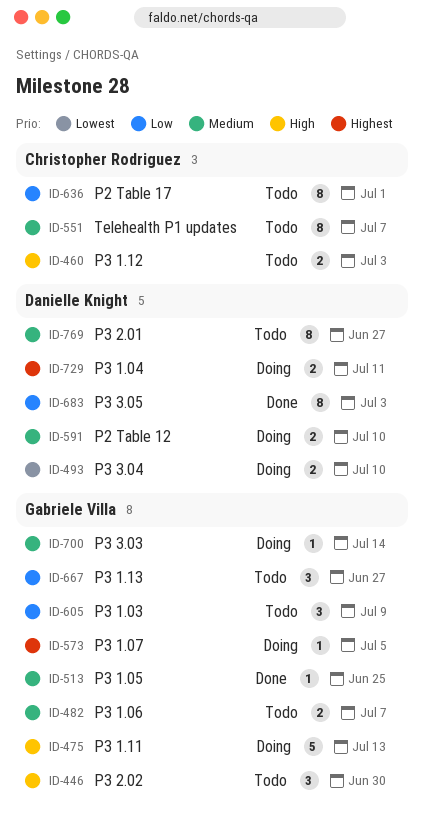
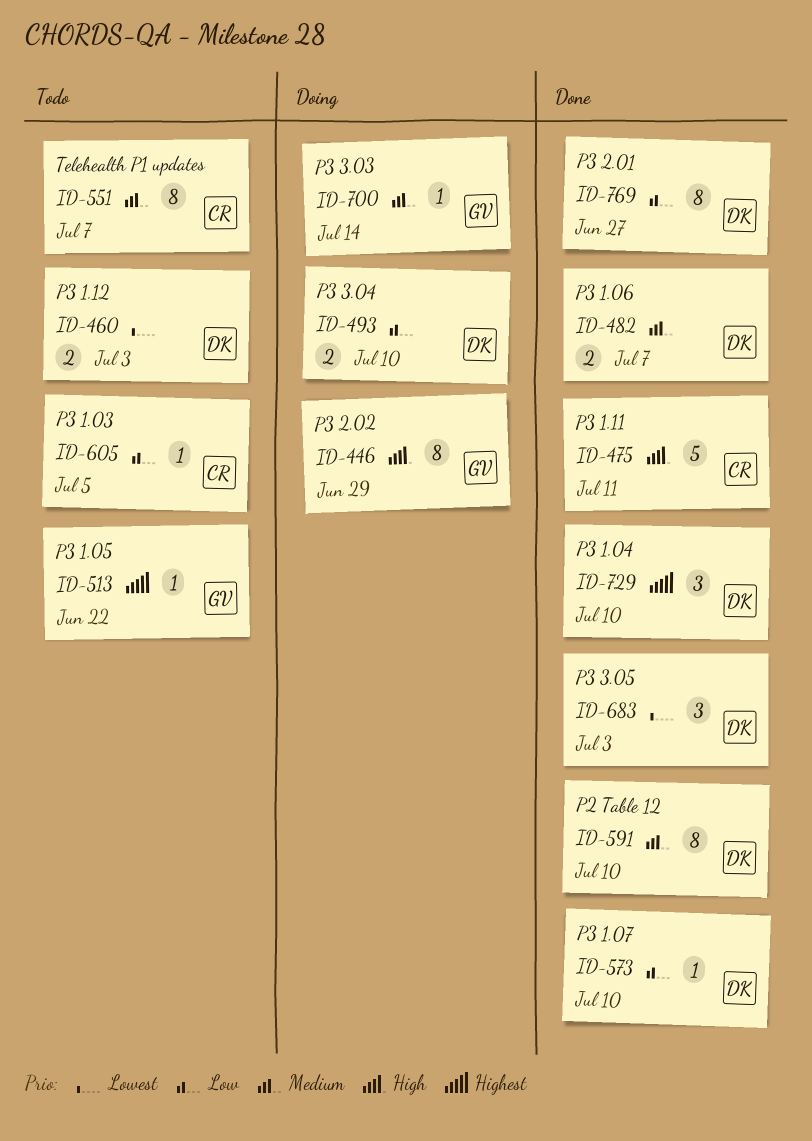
ID-446, status: Todo -> Doing
ID-446, estimate: 3 -> 8
ID-446, due: Jun 30 -> Jun 29
ID-460, owner: Christopher Rodriguez -> Danielle Knight
ID-460, priority: High -> Lowest
ID-475, status: Doing -> Done
ID-475, owner: Gabriele Villa -> Christopher Rodriguez
ID-475, due: Jul 13 -> Jul 11
ID-482, status: Todo -> Done
ID-482, owner: Gabriele Villa -> Danielle Knight
ID-493, priority: Lowest -> Low
ID-513, status: Done -> Todo
ID-513, priority: Medium -> Highest
ID-513, due: Jun 25 -> Jun 22
ID-573, status: Doing -> Done
ID-573, owner: Gabriele Villa -> Danielle Knight
ID-573, priority: Highest -> Low
ID-573, due: Jul 5 -> Jul 10
ID-591, status: Doing -> Done
ID-591, estimate: 2 -> 8
ID-605, owner: Gabriele Villa -> Christopher Rodriguez
ID-605, estimate: 3 -> 1
ID-605, due: Jul 9 -> Jul 5
ID-636: present -> none
ID-667: present -> none
ID-683, priority: Low -> Lowest
ID-683, estimate: 8 -> 3
ID-729, status: Doing -> Done
ID-729, estimate: 2 -> 3
ID-729, due: Jul 11 -> Jul 10
ID-769, status: Todo -> Done
ID-769, priority: Medium -> Low

